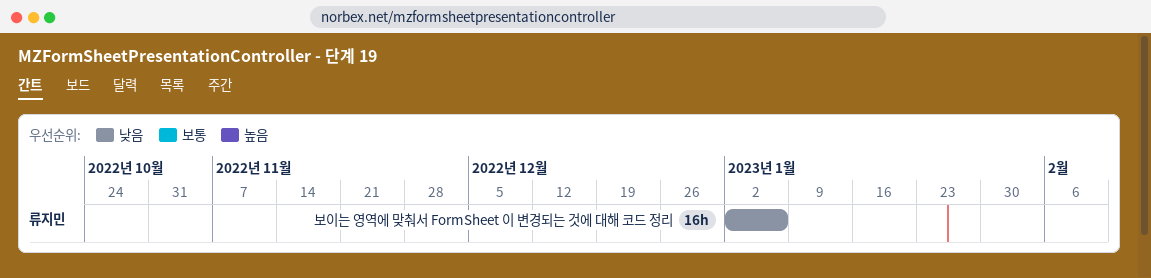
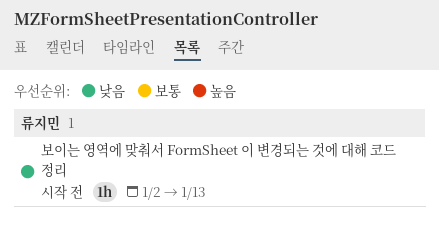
보이는 영역에 맞춰서 FormSheet 이 변경되는 것에 대해 코드 정리, estimate: 16h -> 1h
보이는 영역에 맞춰서 FormSheet 이 변경되는 것에 대해 코드 정리, due: Jan 6 -> Jan 13

